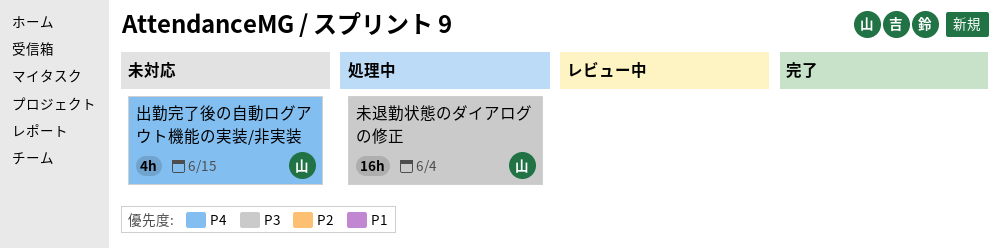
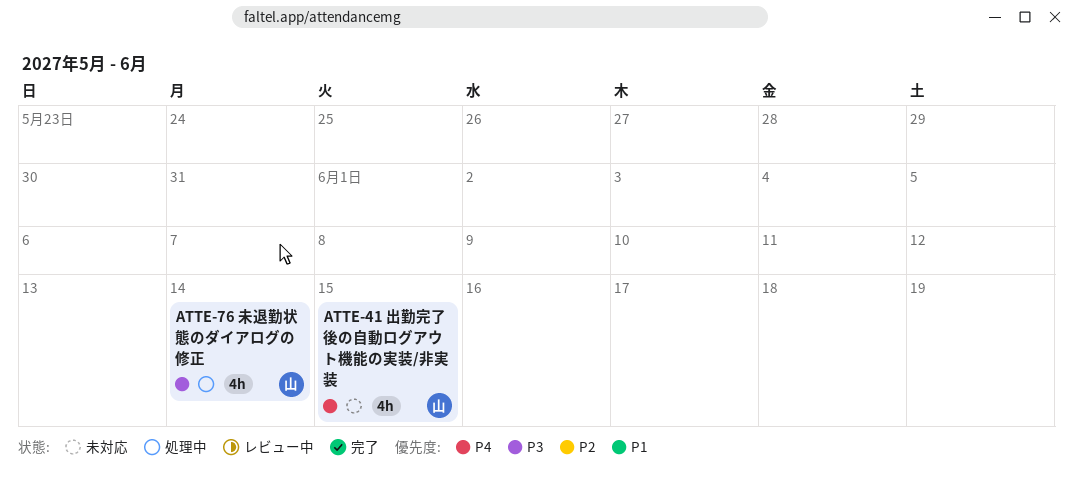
未退勤状態のダイアログの修正, estimate: 16h -> 4h
未退勤状態のダイアログの修正, due: Jun 4 -> Jun 14

